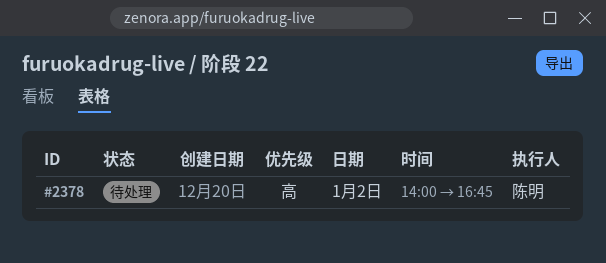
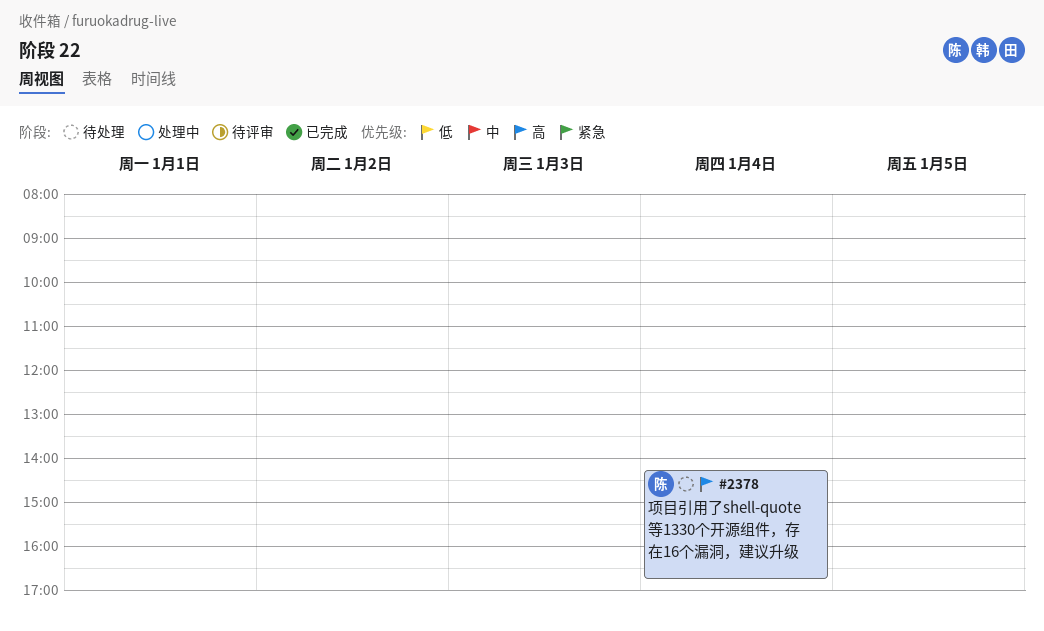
#2378, day: Jan 2 -> Jan 4
#2378, begins: 14:00 -> 14:15

